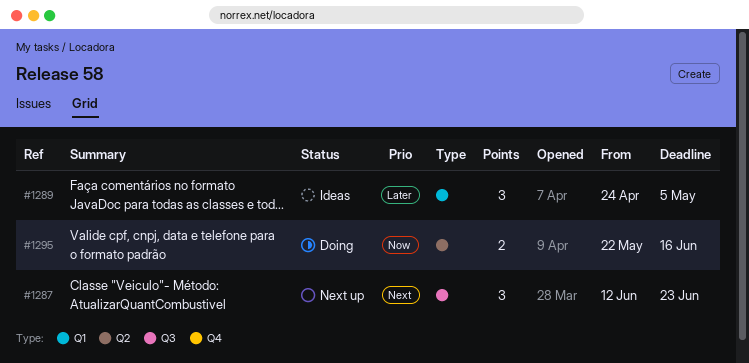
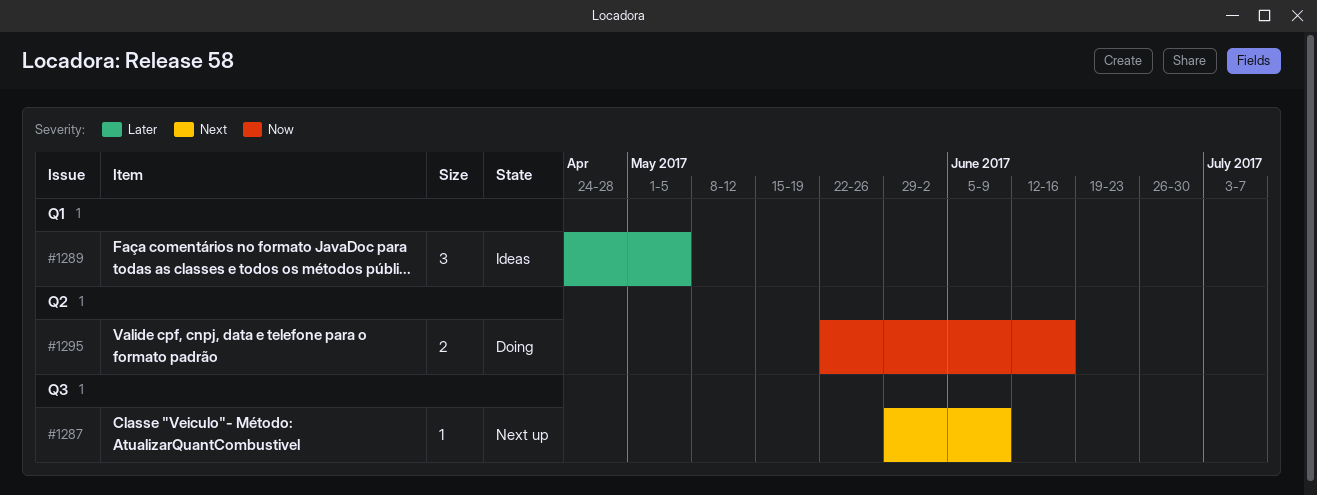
#1287, estimate: 3 -> 1
#1287, start: Jun 12 -> May 29
#1287, due: Jun 23 -> Jun 9

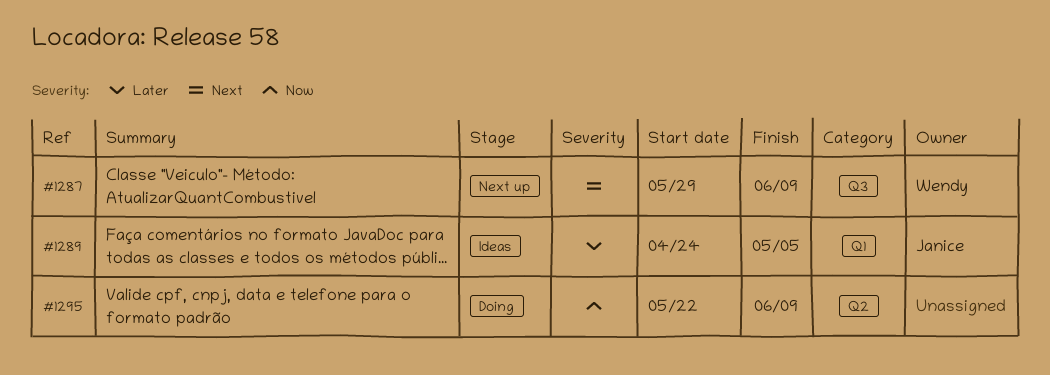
#1295, due: Jun 16 -> Jun 9

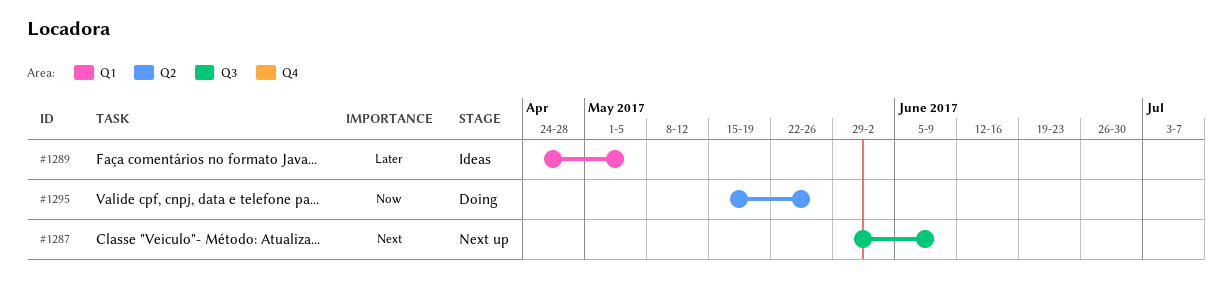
#1295, start: May 22 -> May 15
#1295, due: Jun 9 -> May 26

